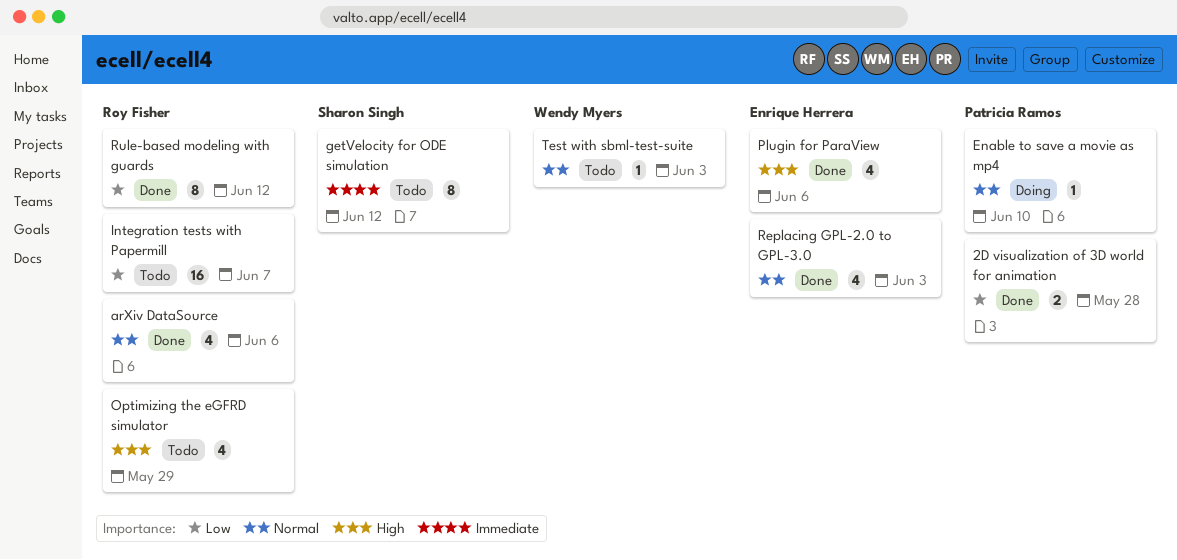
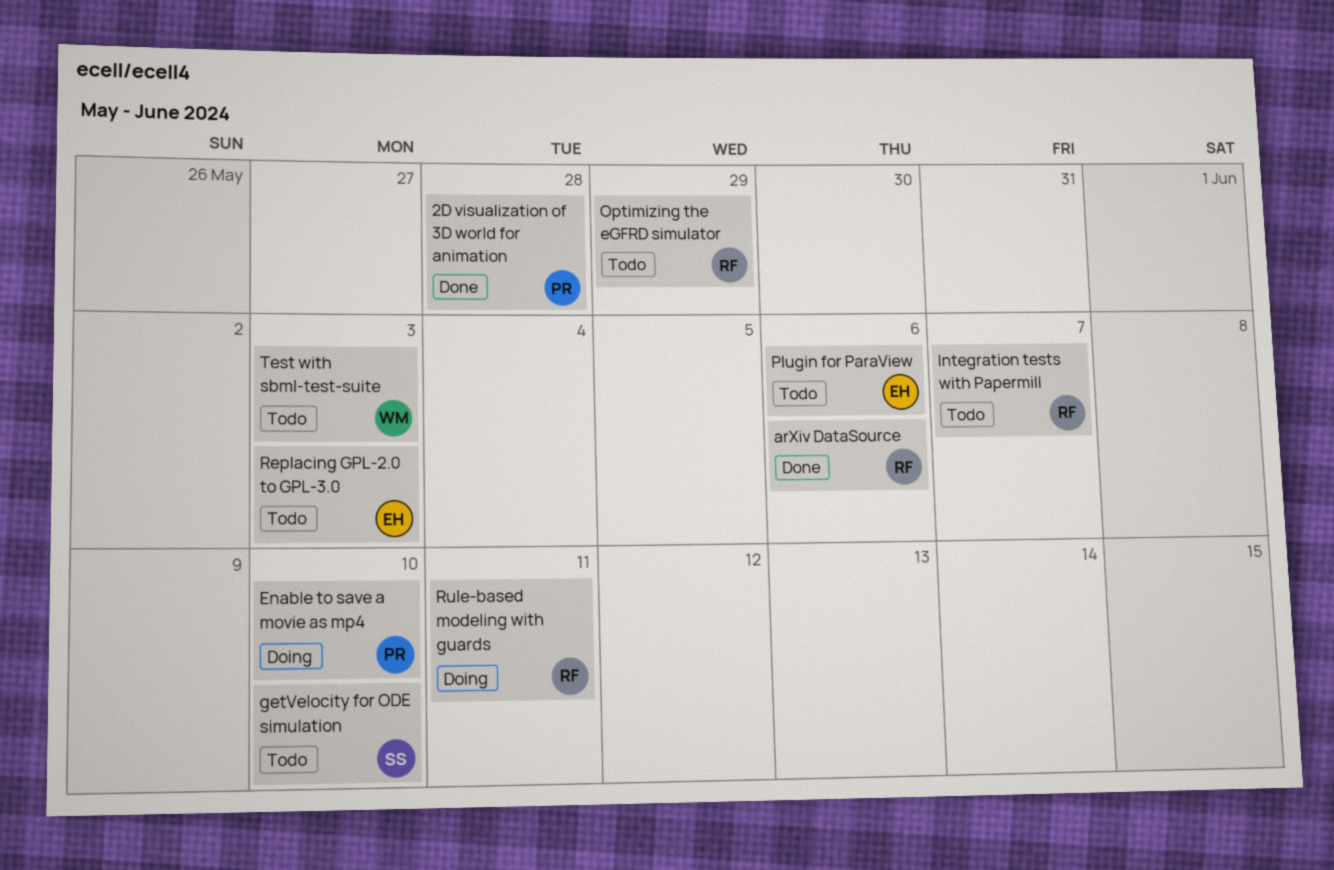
getVelocity for ODE simulation, due: Jun 12 -> Jun 10
Plugin for ParaView, status: Done -> Todo
Replacing GPL-2.0 to GPL-3.0, status: Done -> Todo
Rule-based modeling with guards, status: Done -> Doing
Rule-based modeling with guards, due: Jun 12 -> Jun 11

